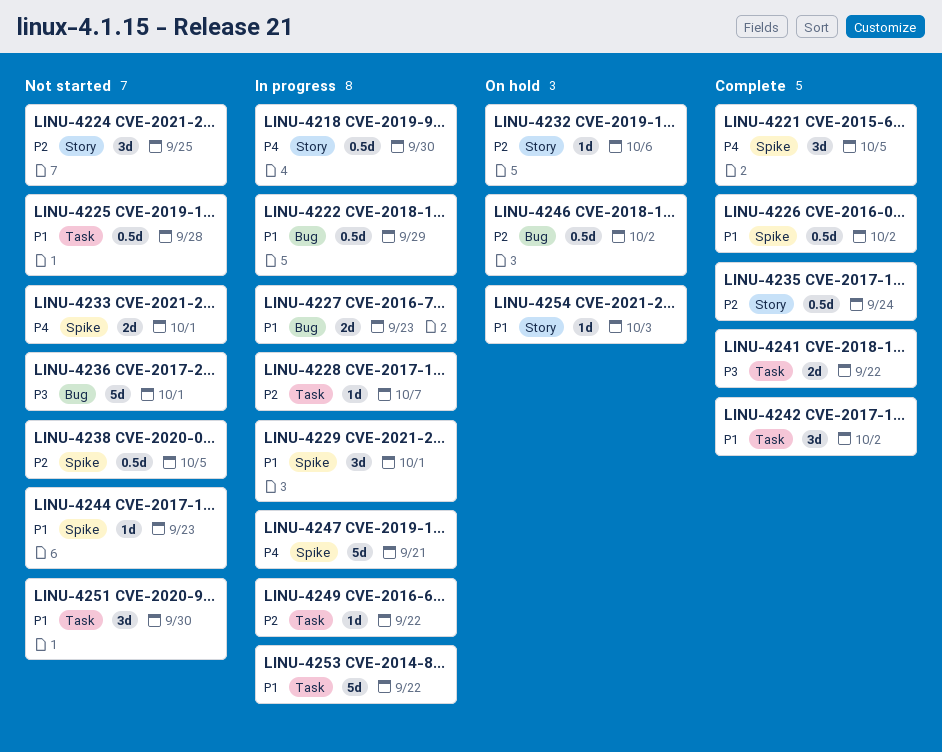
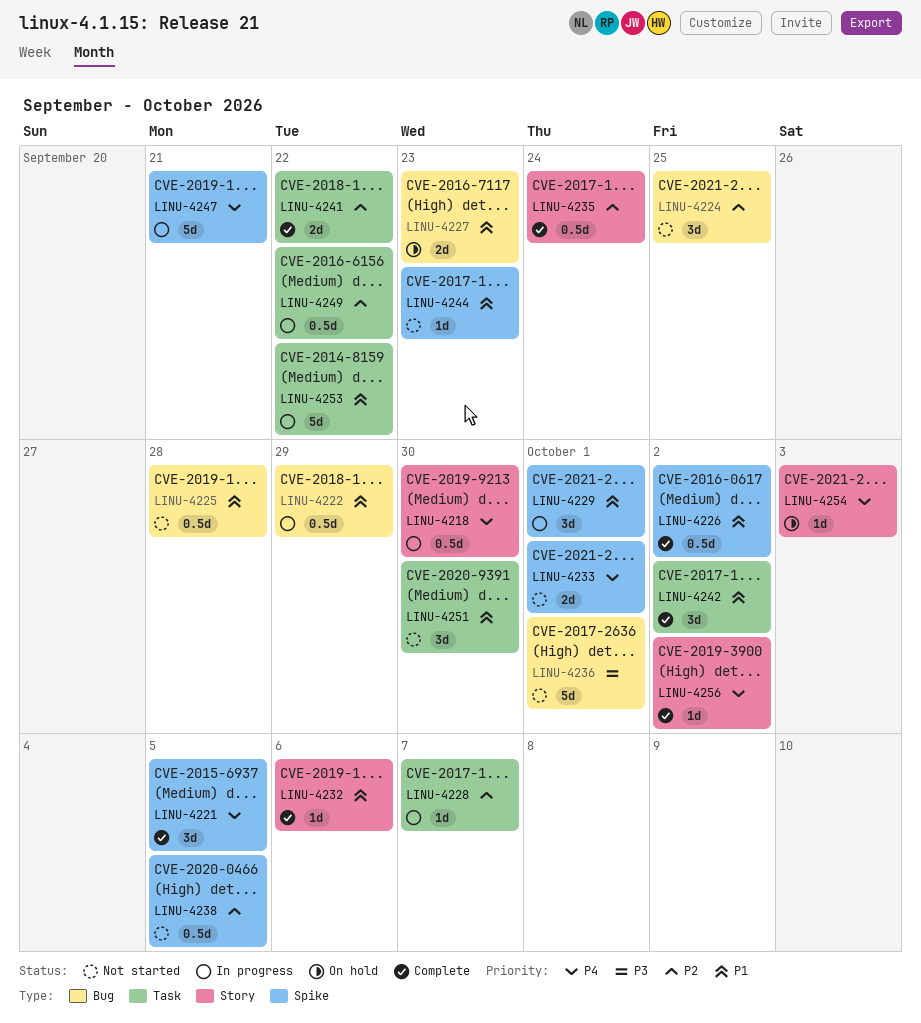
LINU-4224, label: Story -> Bug
LINU-4225, label: Task -> Bug
LINU-4227, status: In progress -> On hold
LINU-4232, status: On hold -> Complete
LINU-4232, priority: P2 -> P1
LINU-4241, priority: P3 -> P2
LINU-4246: present -> none
LINU-4249, estimate: 1d -> 0.5d
LINU-4254, priority: P1 -> P4
LINU-4256: none -> present

